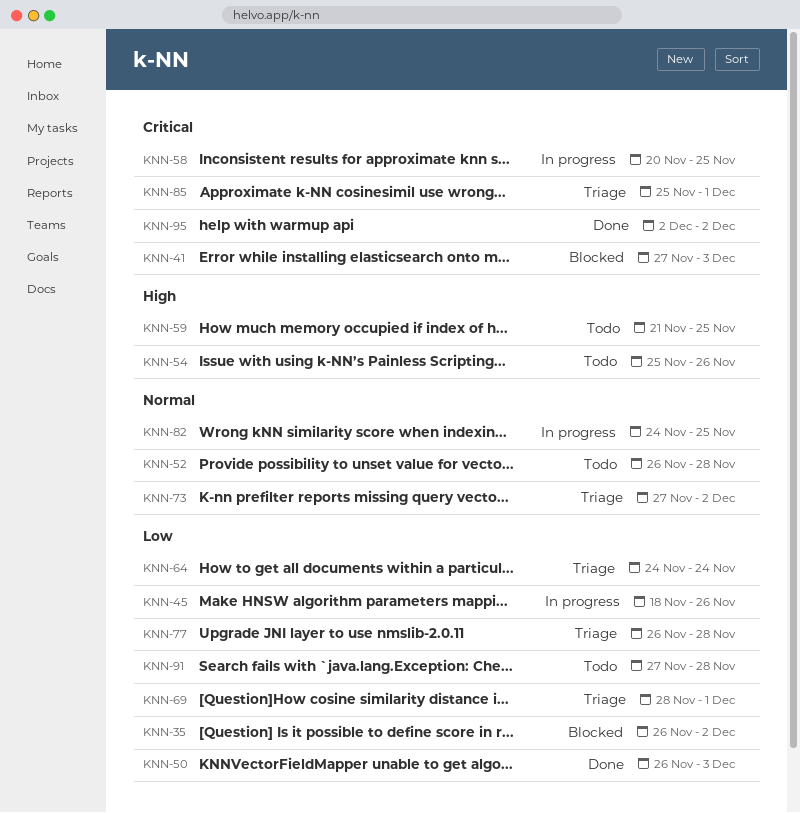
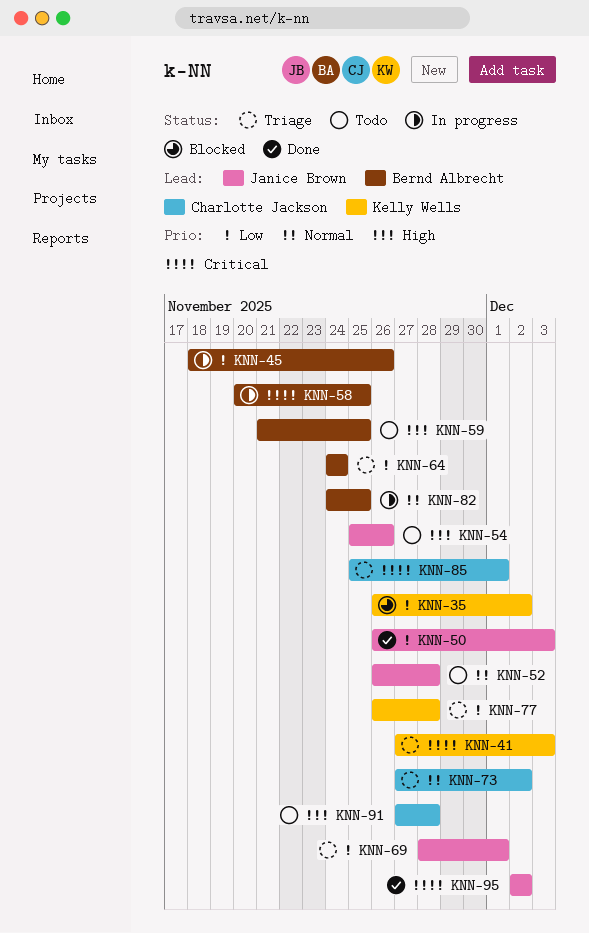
KNN-41, status: Blocked -> Triage
KNN-91, priority: Low -> High

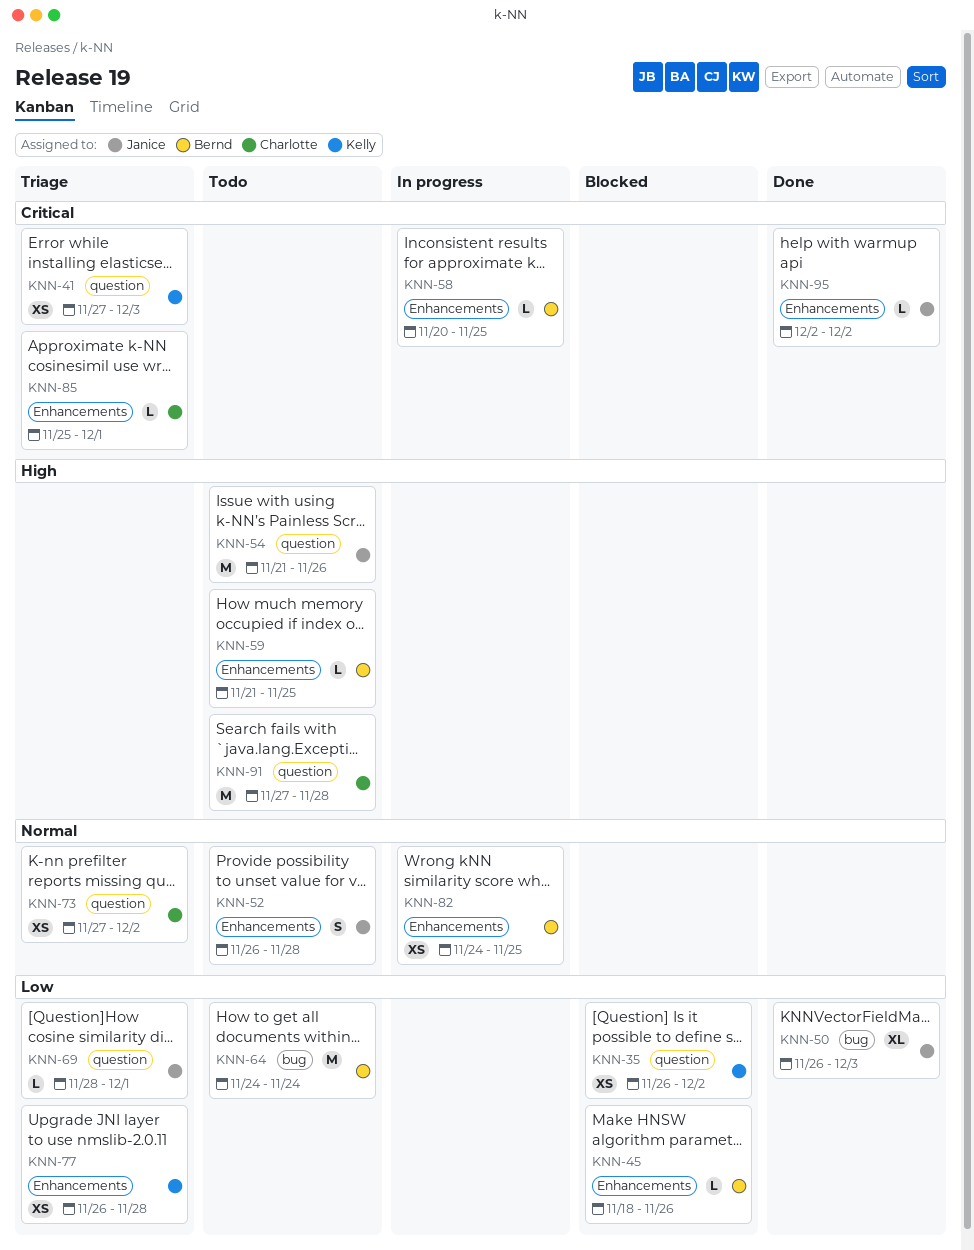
KNN-45, status: In progress -> Blocked
KNN-54, start: Nov 25 -> Nov 21
KNN-64, status: Triage -> Todo

